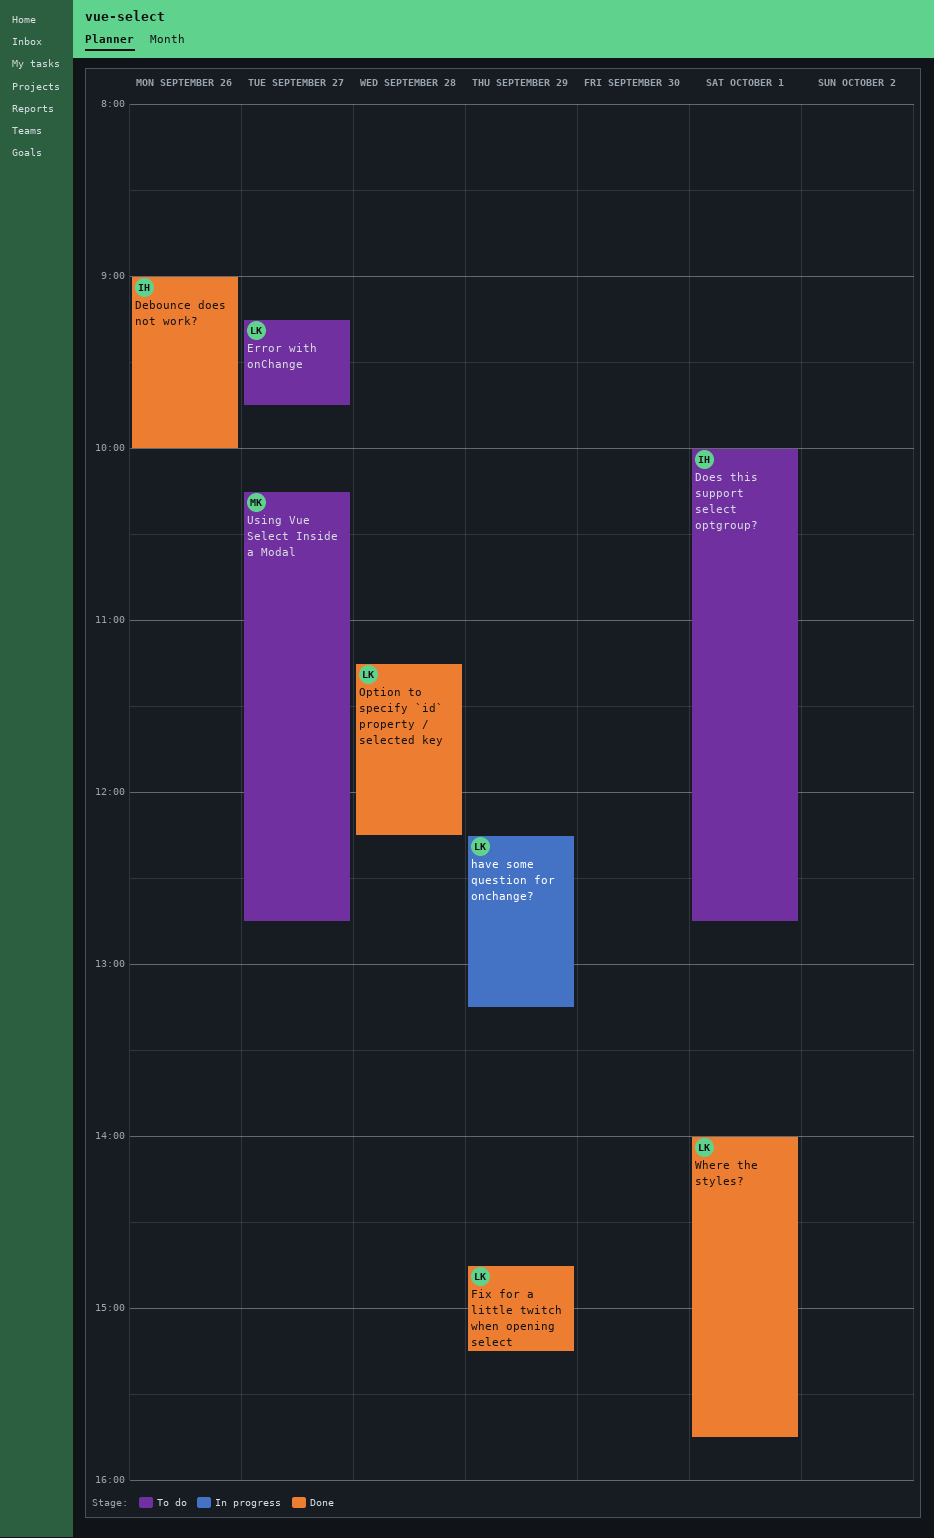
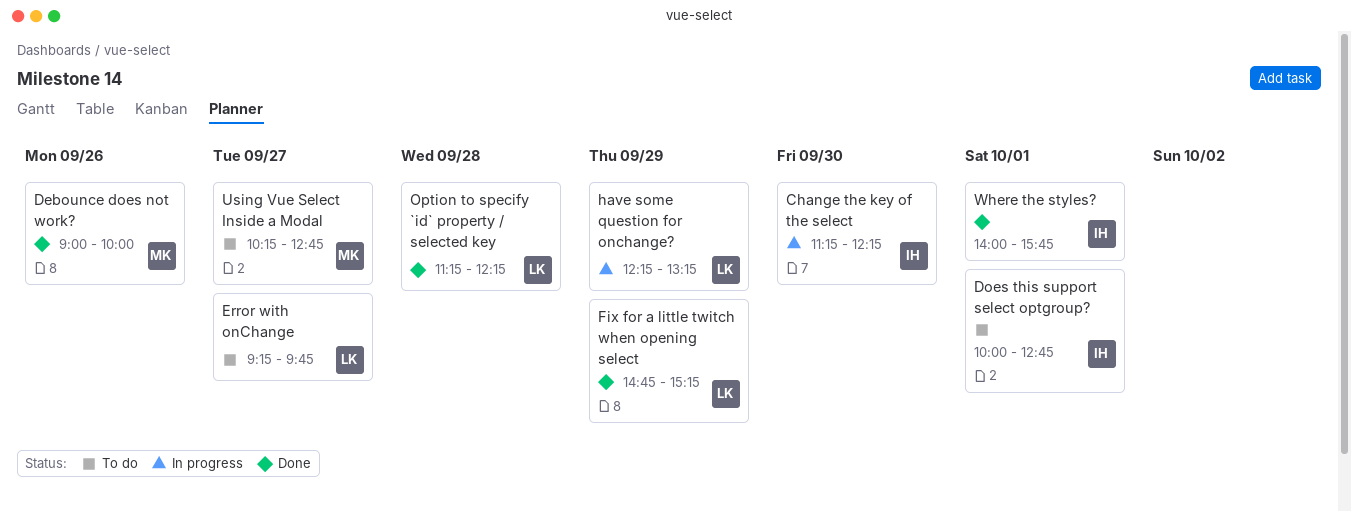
Change the key of the select: none -> present
Debounce does not work?, owner: IH -> MK
Where the styles?, owner: LK -> IH

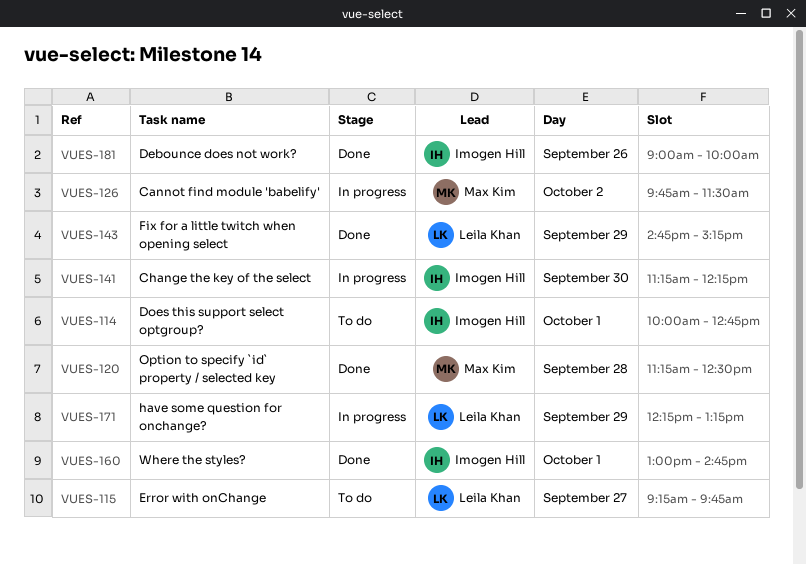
Cannot find module 'babelify': none -> present
Debounce does not work?, owner: Max Kim -> Imogen Hill
Option to specify `id` property / selected key, owner: Leila Khan -> Max Kim
Option to specify `id` property / selected key, ends: 12:15 -> 12:30
Using Vue Select Inside a Modal: present -> none
Where the styles?, begins: 14:00 -> 13:00
Where the styles?, ends: 15:45 -> 14:45

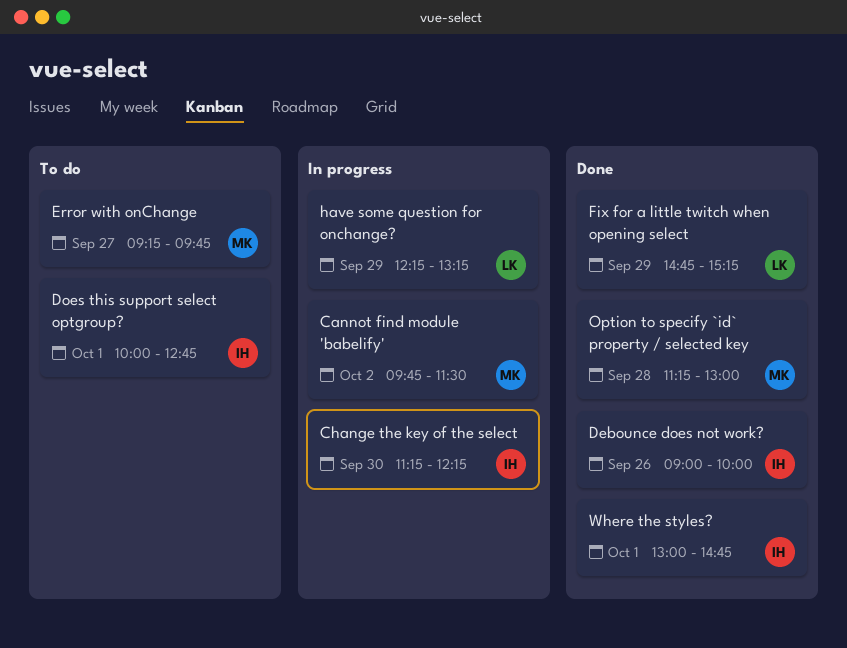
Error with onChange, owner: Leila Khan -> Max Kim
Option to specify `id` property / selected key, ends: 12:30 -> 13:00

